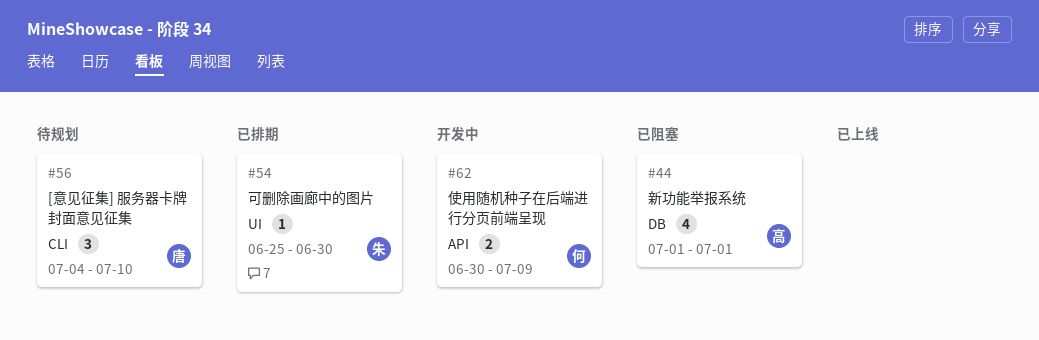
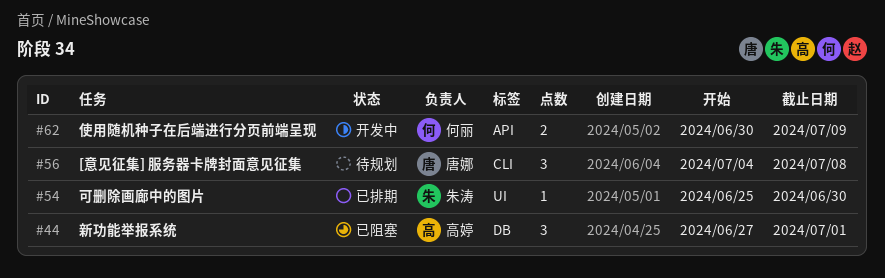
#44, estimate: 4 -> 3
#44, start: Jul 1 -> Jun 27
#56, due: Jul 10 -> Jul 8

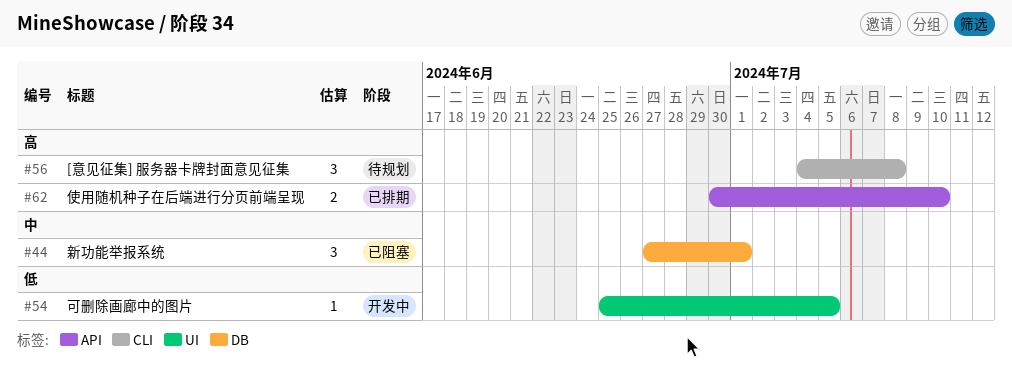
#54, status: 已排期 -> 开发中
#54, due: Jun 30 -> Jul 5
#62, status: 开发中 -> 已排期
#62, due: Jul 9 -> Jul 10

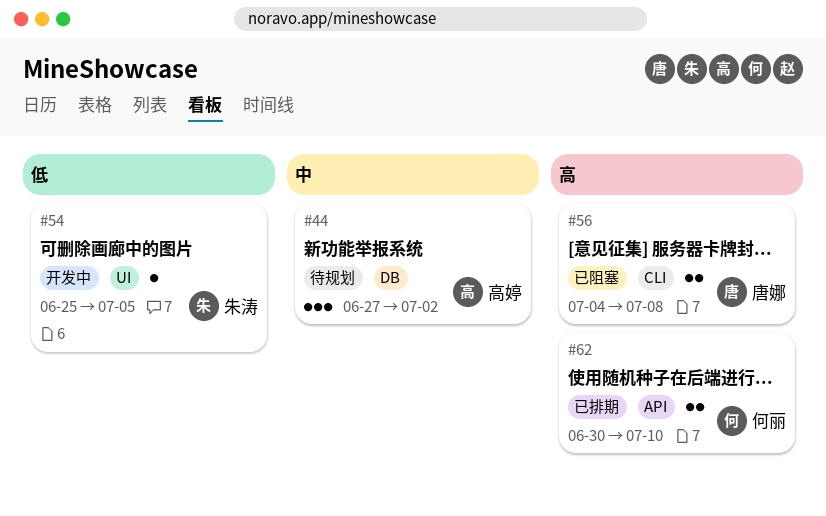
#44, status: 已阻塞 -> 待规划
#44, due: Jul 1 -> Jul 2
#56, status: 待规划 -> 已阻塞
#56, estimate: 3 -> 2

